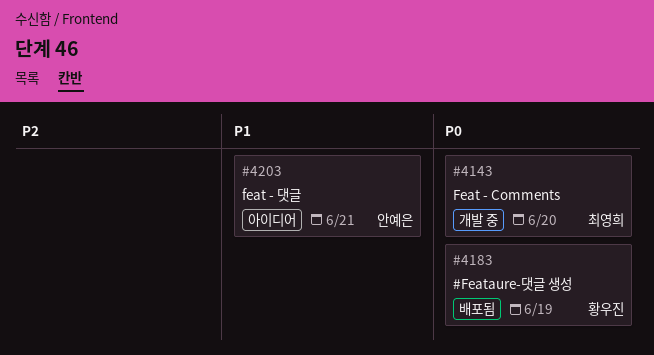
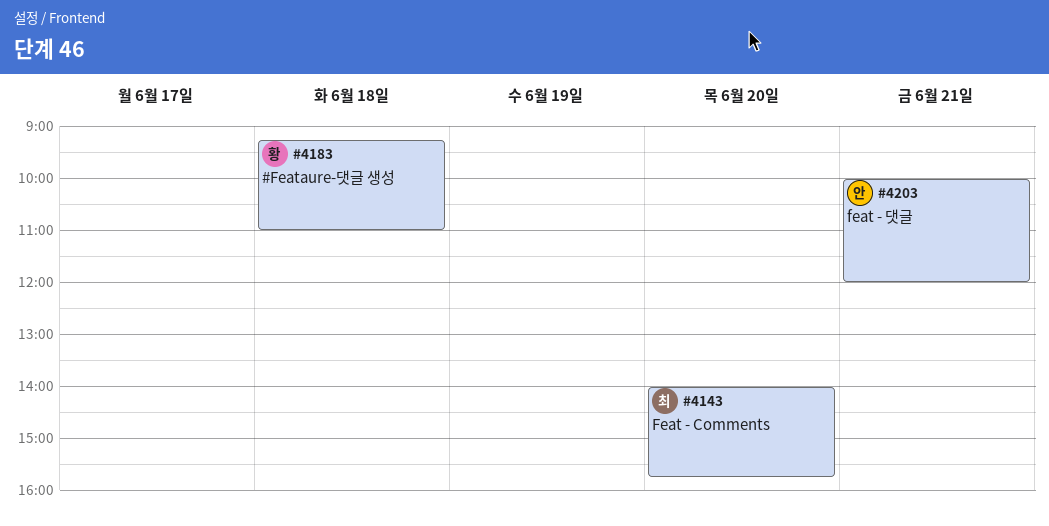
#4183, day: Jun 19 -> Jun 18

